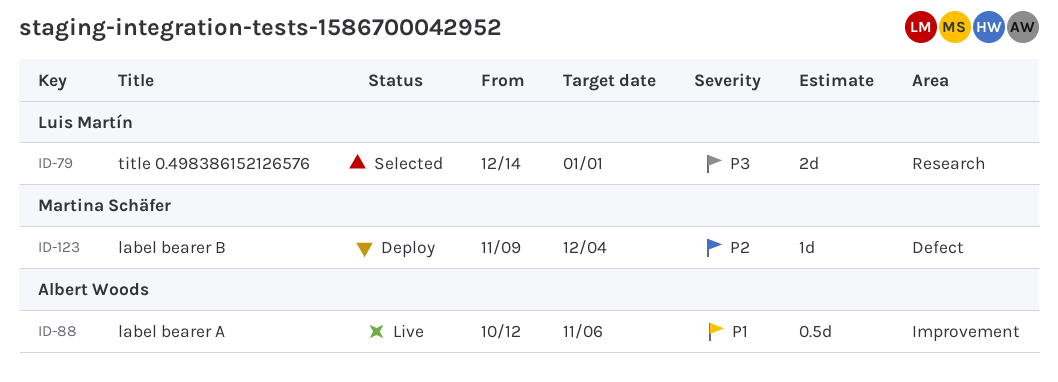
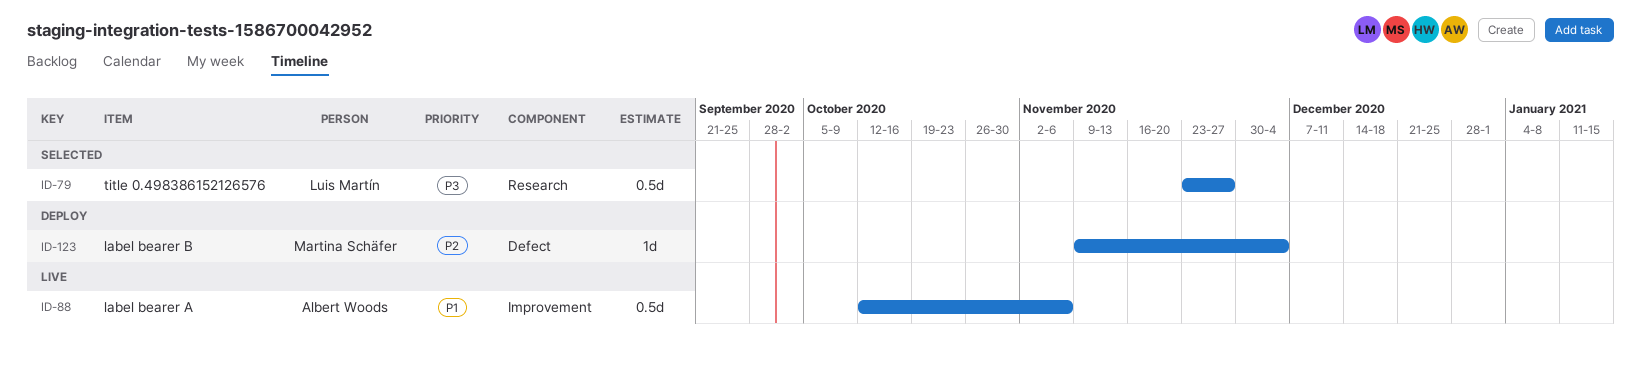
ID-79, estimate: 2d -> 0.5d
ID-79, start: Dec 14 -> Nov 23
ID-79, due: Jan 1 -> Nov 27

